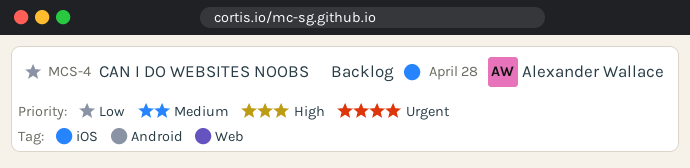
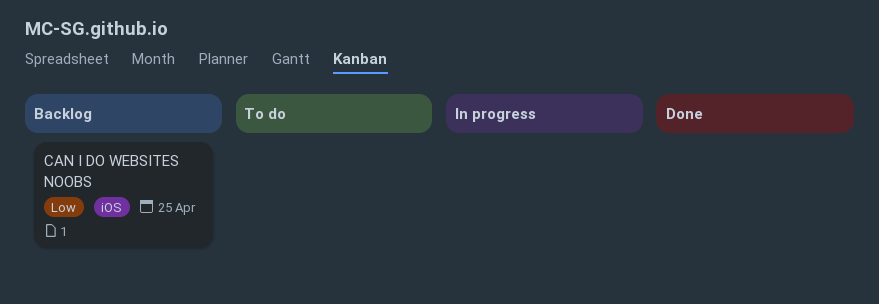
CAN I DO WEBSITES NOOBS, due: Apr 28 -> Apr 25

